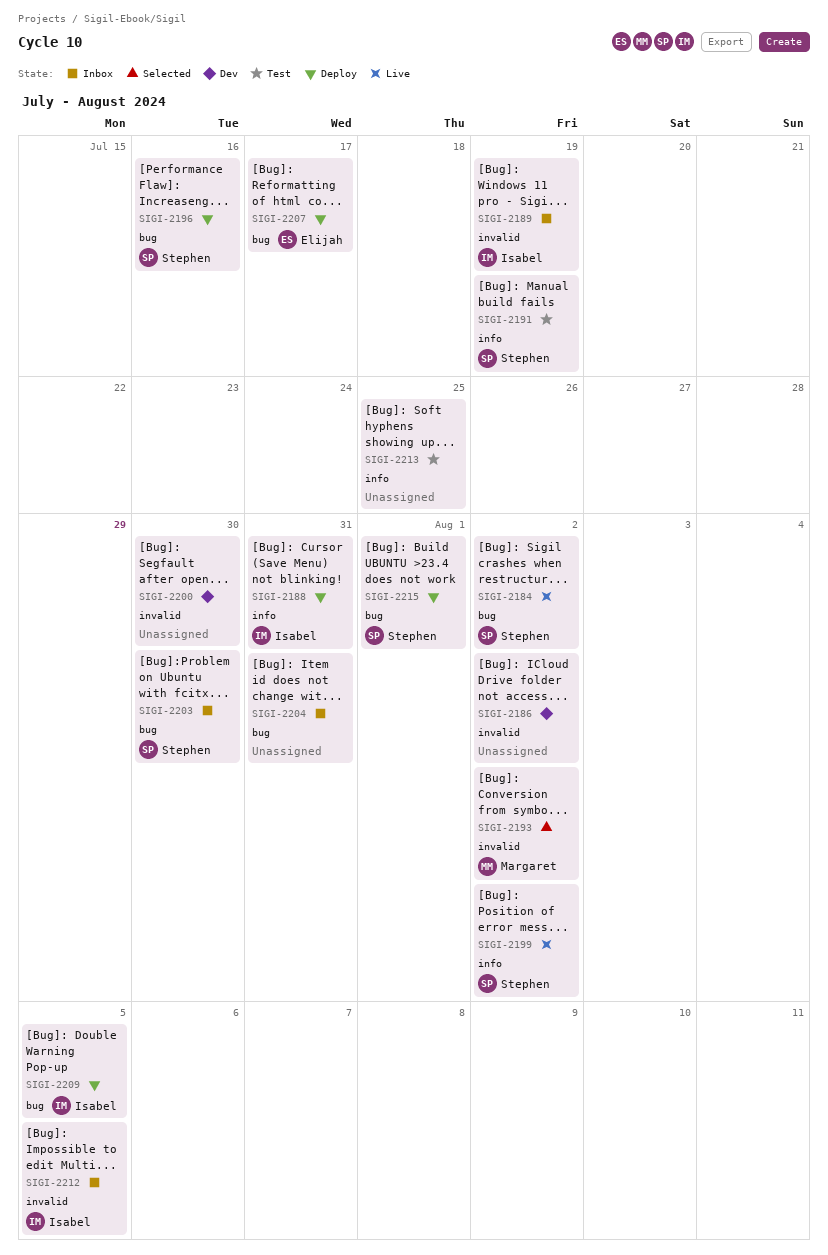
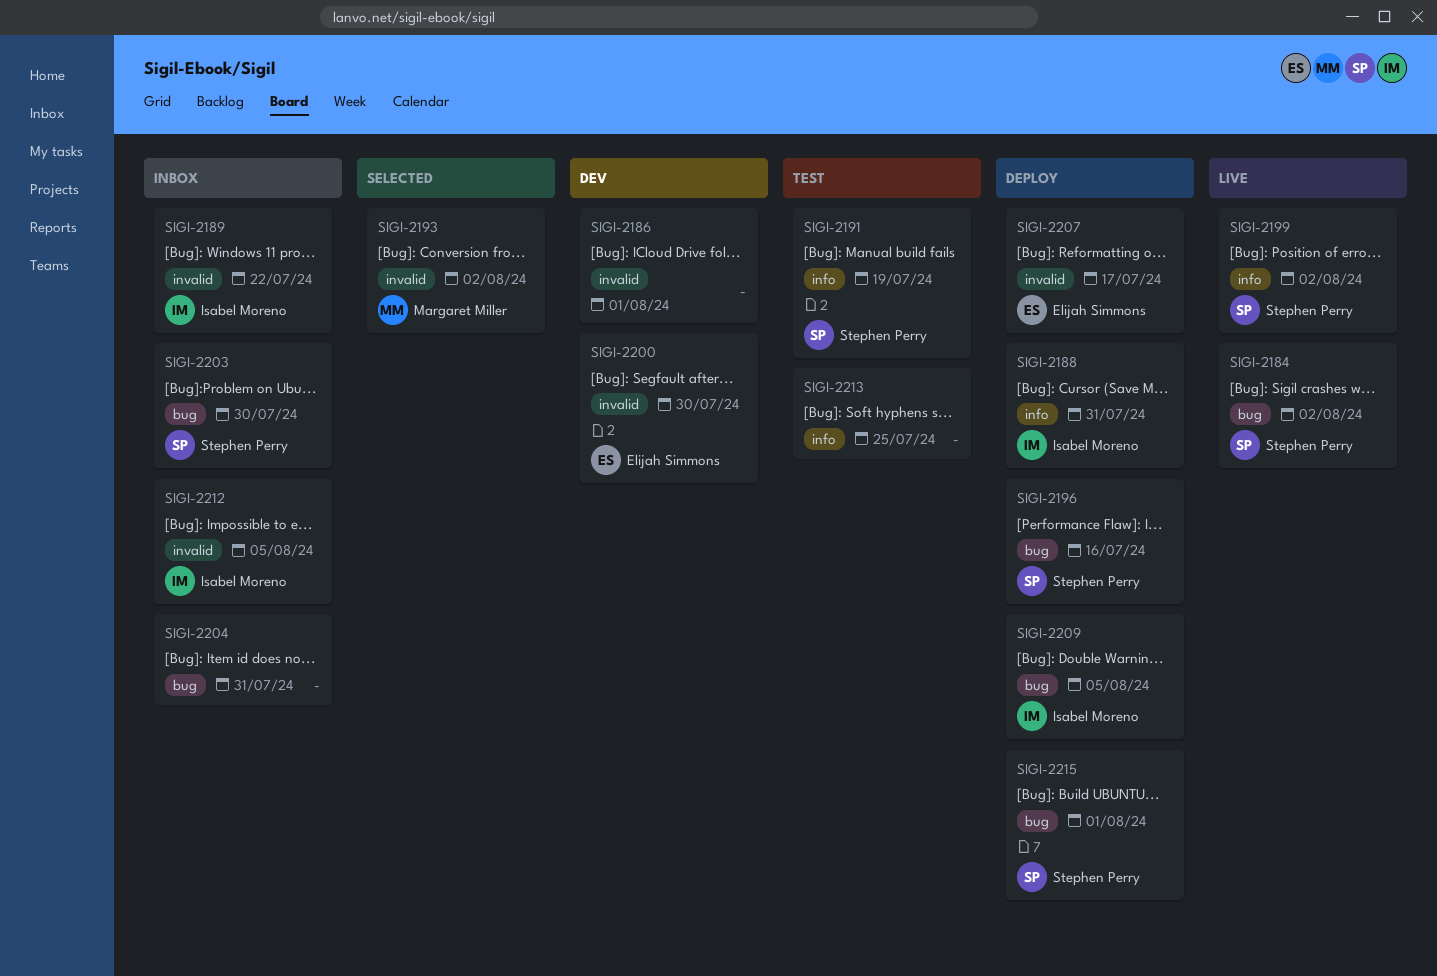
SIGI-2186, due: Aug 2 -> Aug 1
SIGI-2189, due: Jul 19 -> Jul 22
SIGI-2200, owner: none -> Elijah Simmons
SIGI-2207, label: bug -> invalid

